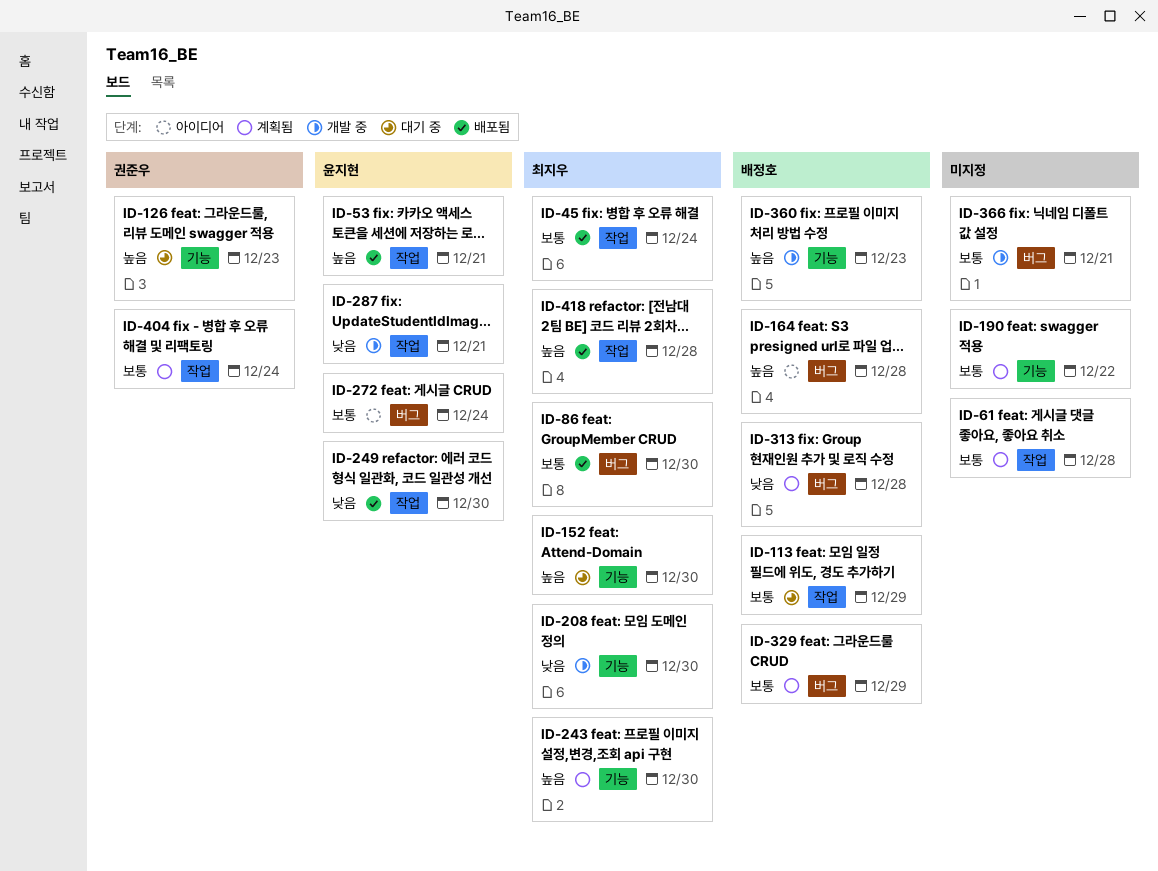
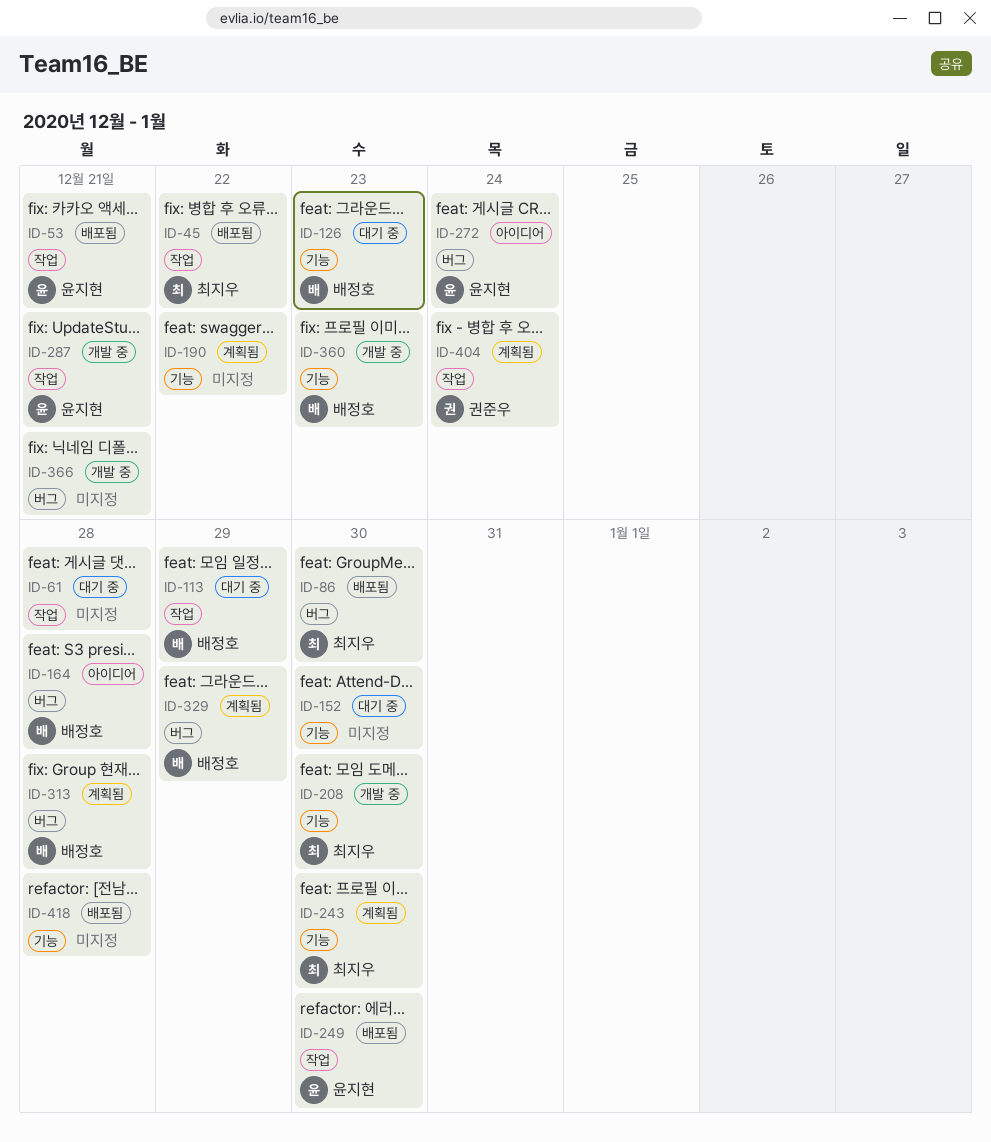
ID-45, due: Dec 24 -> Dec 22
ID-61, status: 계획됨 -> 대기 중
ID-126, owner: 권준우 -> 배정호
ID-152, owner: 최지우 -> none
ID-418, owner: 최지우 -> none
ID-418, label: 작업 -> 기능

